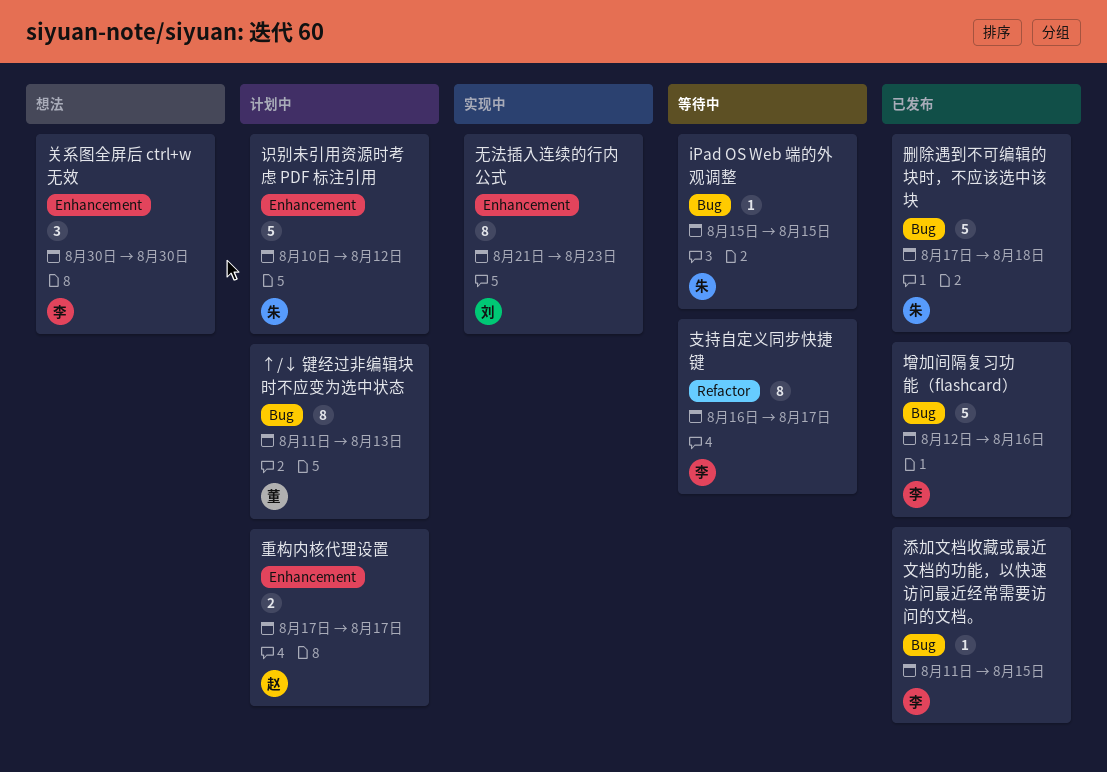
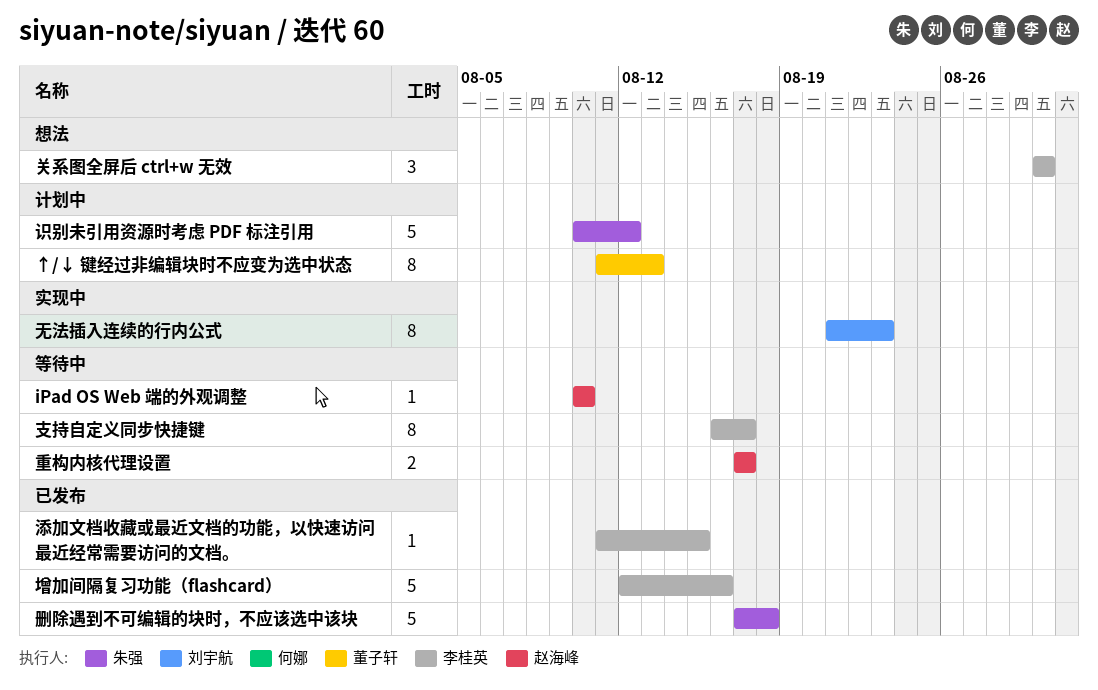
iPad OS Web 端的外观调整, owner: 朱强 -> 赵海峰
iPad OS Web 端的外观调整, start: Aug 15 -> Aug 10
iPad OS Web 端的外观调整, due: Aug 15 -> Aug 10
重构内核代理设置, status: 计划中 -> 等待中

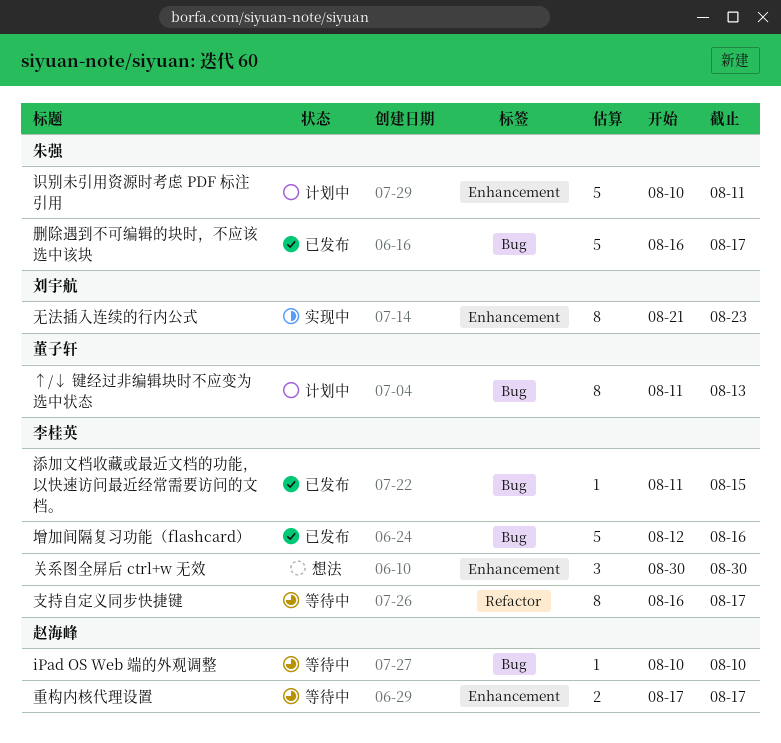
删除遇到不可编辑的块时，不应该选中该块, start: Aug 17 -> Aug 16
删除遇到不可编辑的块时，不应该选中该块, due: Aug 18 -> Aug 17
识别未引用资源时考虑 PDF 标注引用, due: Aug 12 -> Aug 11

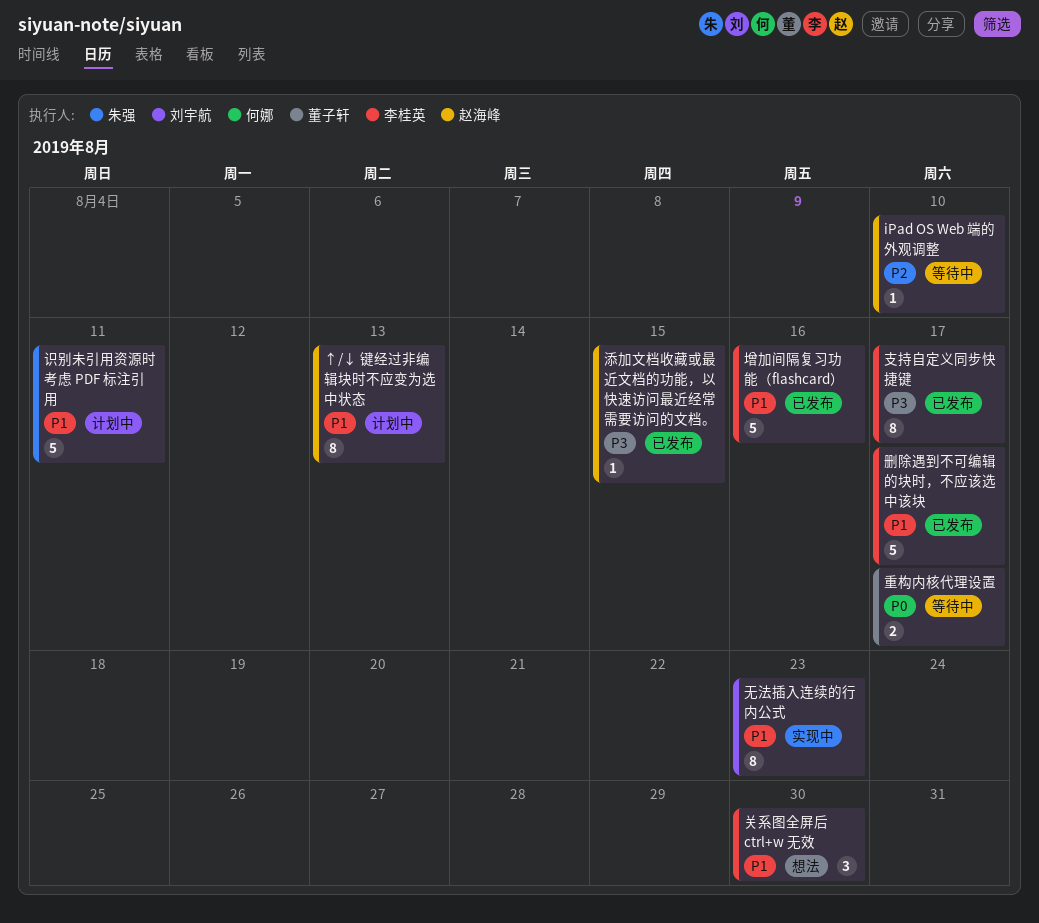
↑/↓ 键经过非编辑块时不应变为选中状态, owner: 董子轩 -> 赵海峰
删除遇到不可编辑的块时，不应该选中该块, owner: 朱强 -> 李桂英
支持自定义同步快捷键, status: 等待中 -> 已发布
添加文档收藏或最近文档的功能，以快速访问最近经常需要访问的文档。, owner: 李桂英 -> 赵海峰
重构内核代理设置, owner: 赵海峰 -> 董子轩

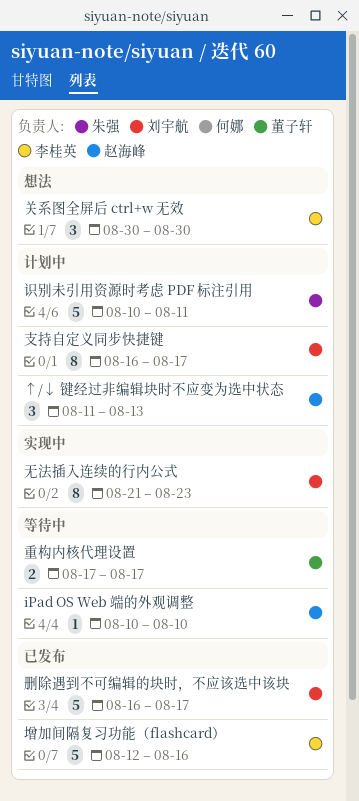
↑/↓ 键经过非编辑块时不应变为选中状态, estimate: 8 -> 3
删除遇到不可编辑的块时，不应该选中该块, owner: 李桂英 -> 刘宇航
支持自定义同步快捷键, status: 已发布 -> 计划中
支持自定义同步快捷键, owner: 李桂英 -> 刘宇航
添加文档收藏或最近文档的功能，以快速访问最近经常需要访问的文档。: present -> none

